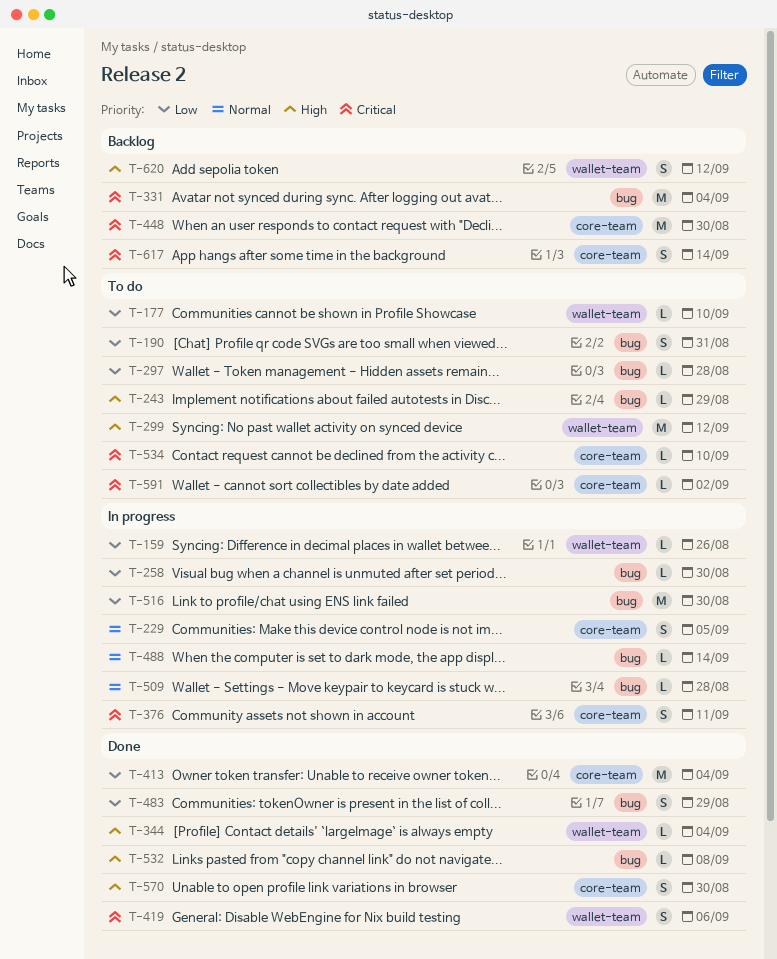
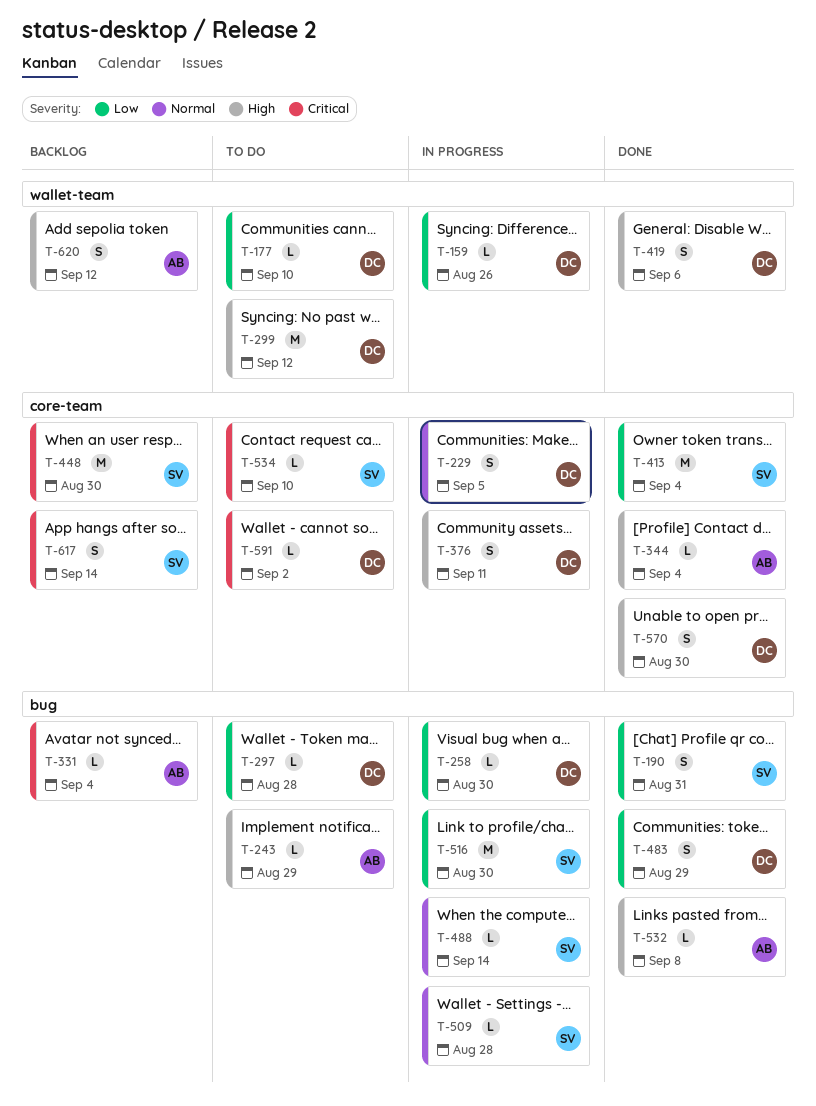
T-190, status: To do -> Done
T-331, estimate: M -> L
T-344, label: wallet-team -> core-team
T-376, priority: Critical -> High
T-419, priority: Critical -> High

